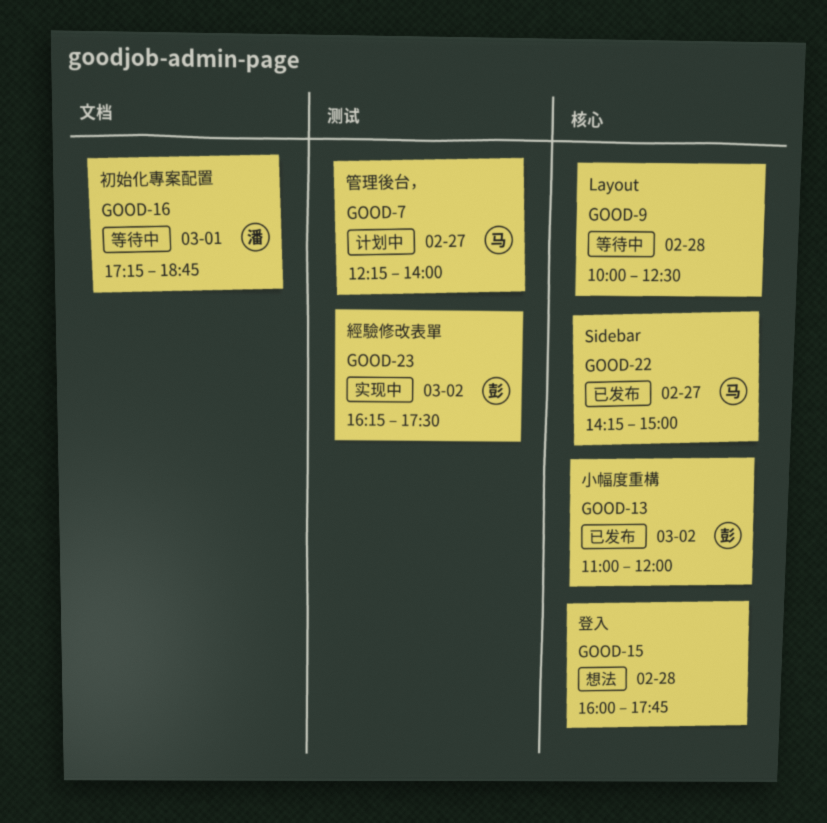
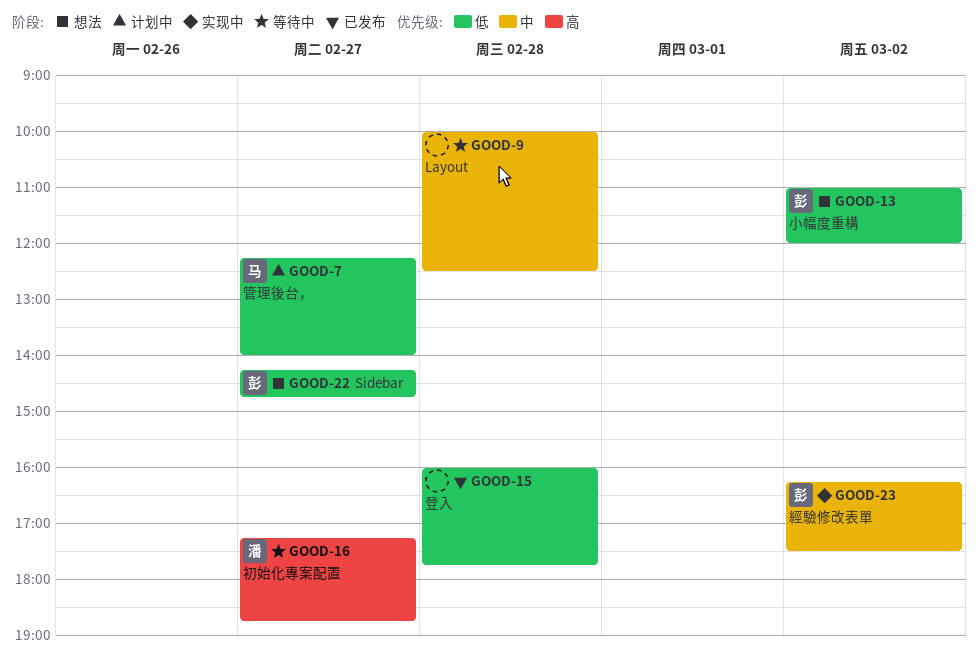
GOOD-13, status: 已发布 -> 想法
GOOD-15, status: 想法 -> 已发布
GOOD-16, day: Mar 1 -> Feb 27
GOOD-22, status: 已发布 -> 想法
GOOD-22, owner: 马 -> 彭
GOOD-22, ends: 15:00 -> 14:45

